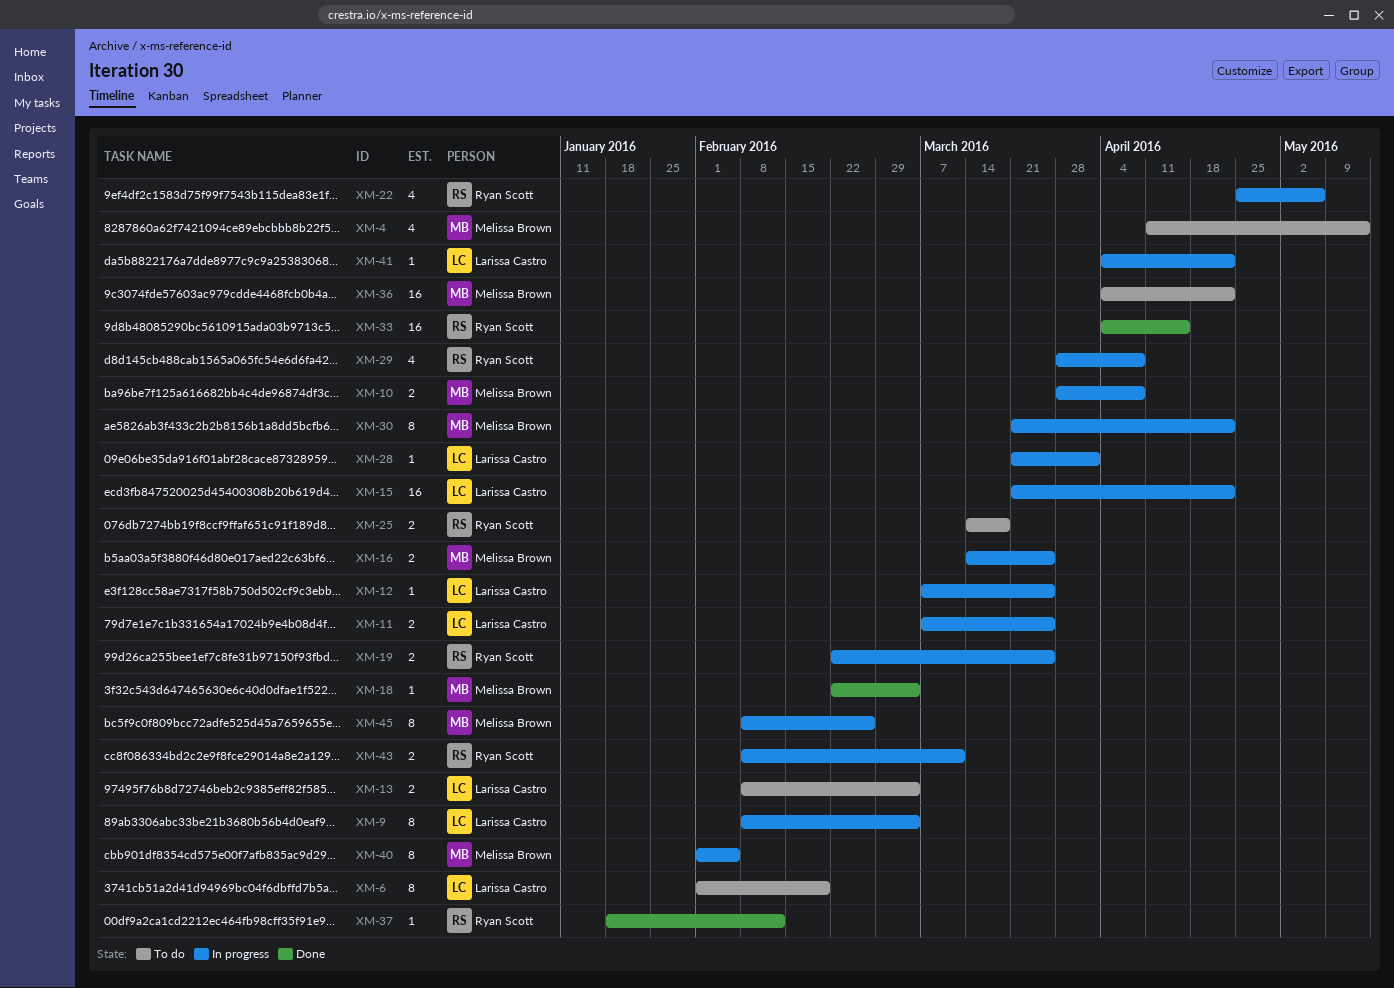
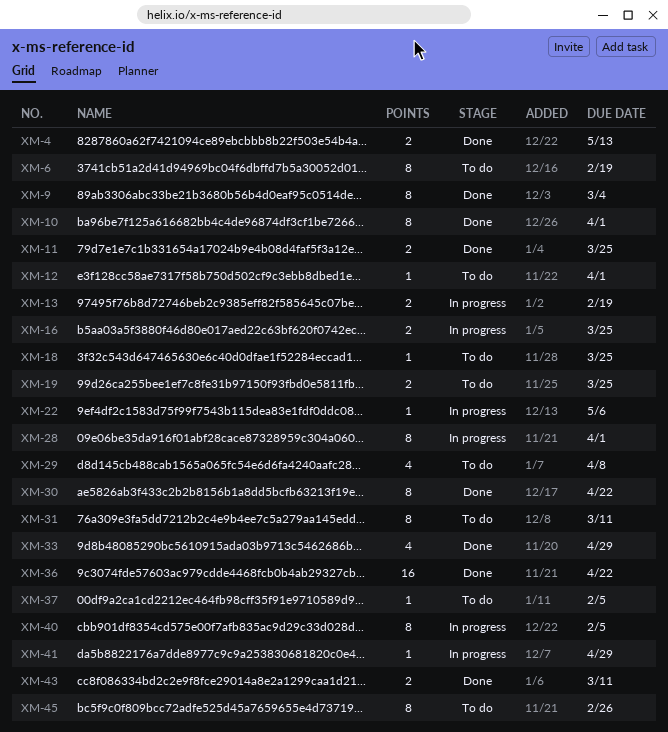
XM-4, status: To do -> Done
XM-4, estimate: 4 -> 2
XM-9, status: In progress -> Done
XM-10, status: In progress -> Done
XM-10, estimate: 2 -> 8
XM-10, due: Apr 8 -> Apr 1
XM-11, status: In progress -> Done
XM-12, status: In progress -> To do
XM-12, due: Mar 25 -> Apr 1
XM-13, status: To do -> In progress
XM-13, due: Mar 4 -> Feb 19
XM-15: present -> none
XM-18, status: Done -> To do
XM-18, due: Mar 4 -> Mar 25
XM-19, status: In progress -> To do
XM-22, estimate: 4 -> 1
XM-25: present -> none
XM-28, estimate: 1 -> 8
XM-29, status: In progress -> To do
XM-30, status: In progress -> Done
XM-31: none -> present
XM-33, estimate: 16 -> 4
XM-33, due: Apr 15 -> Apr 29
XM-36, status: To do -> Done
XM-37, status: Done -> To do
XM-37, due: Feb 12 -> Feb 5
XM-41, due: Apr 22 -> Apr 29
XM-43, status: In progress -> Done
XM-45, status: In progress -> To do

